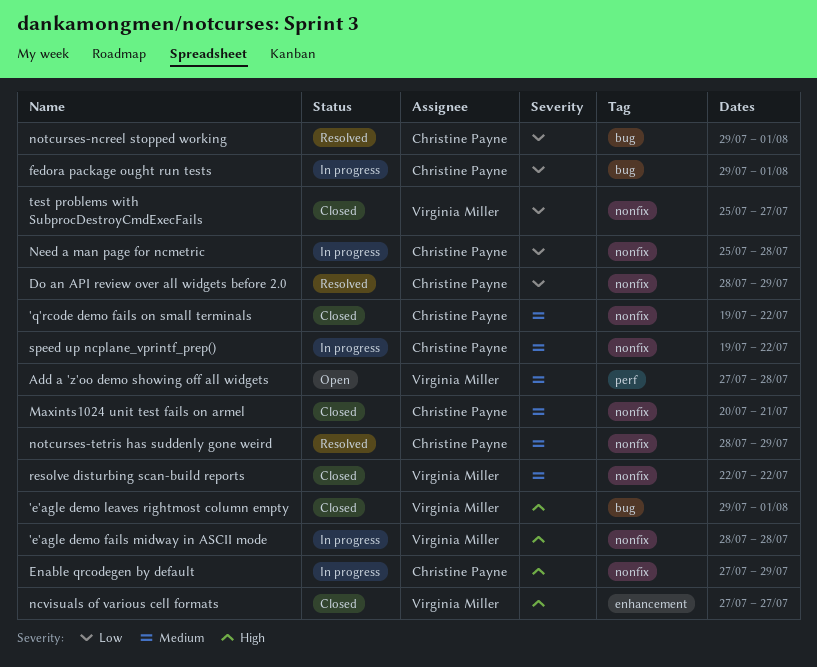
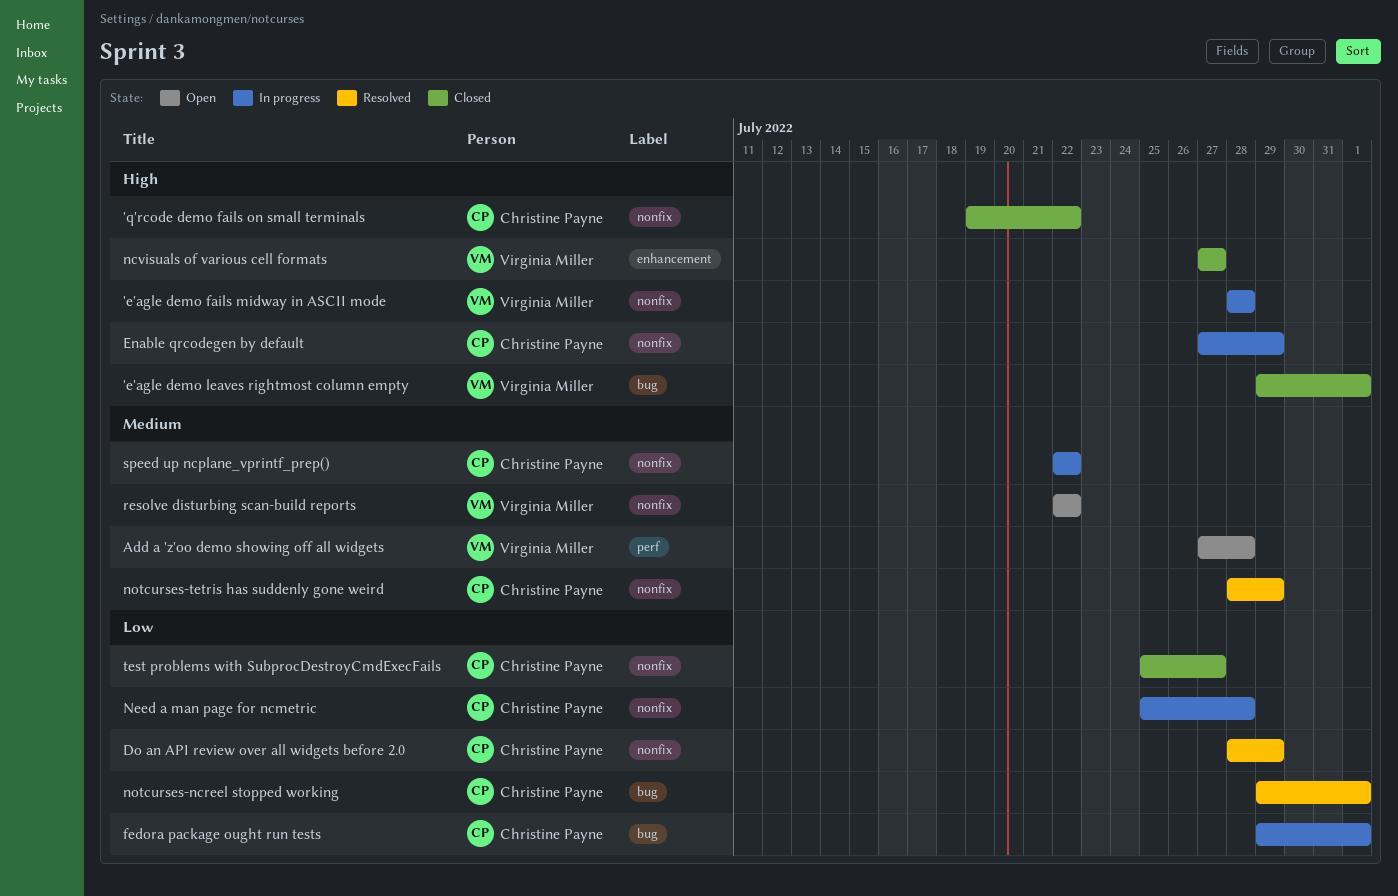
'q'rcode demo fails on small terminals, priority: Medium -> High
Maxints1024 unit test fails on armel: present -> none
resolve disturbing scan-build reports, status: Closed -> Open
speed up ncplane_vprintf_prep(), start: Jul 19 -> Jul 22
test problems with SubprocDestroyCmdExecFails, owner: Virginia Miller -> Christine Payne

